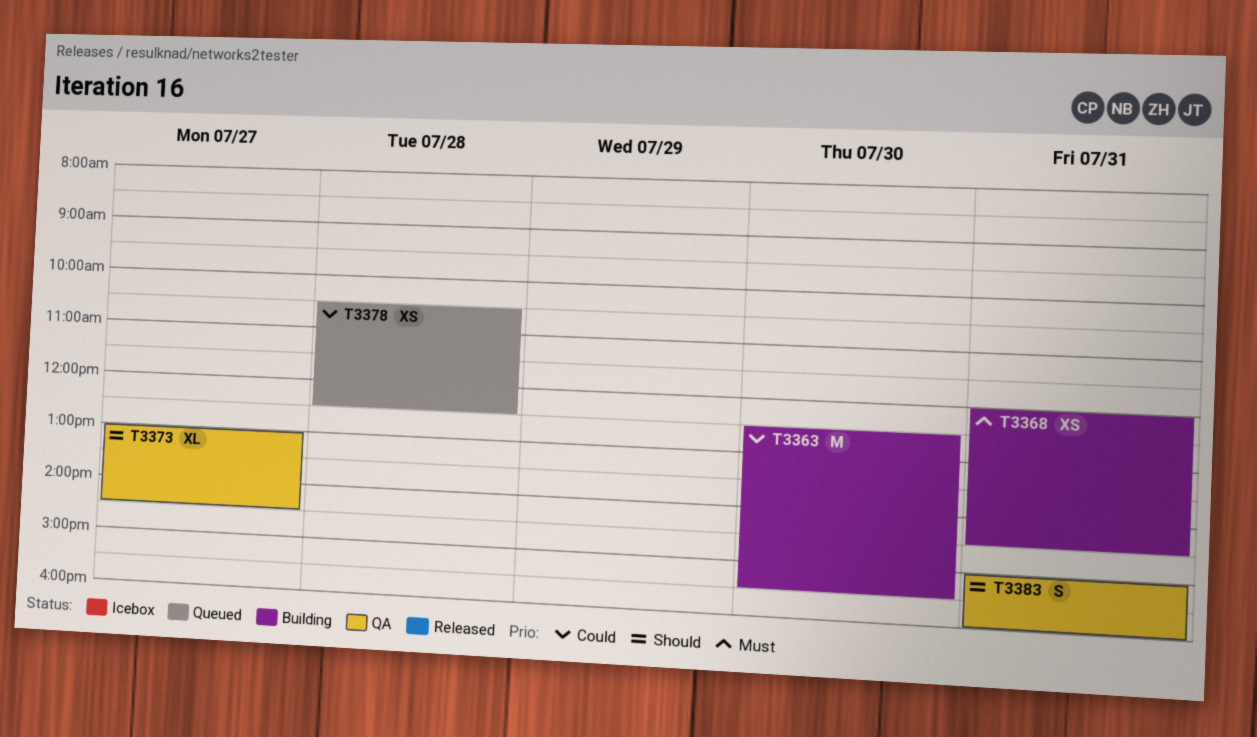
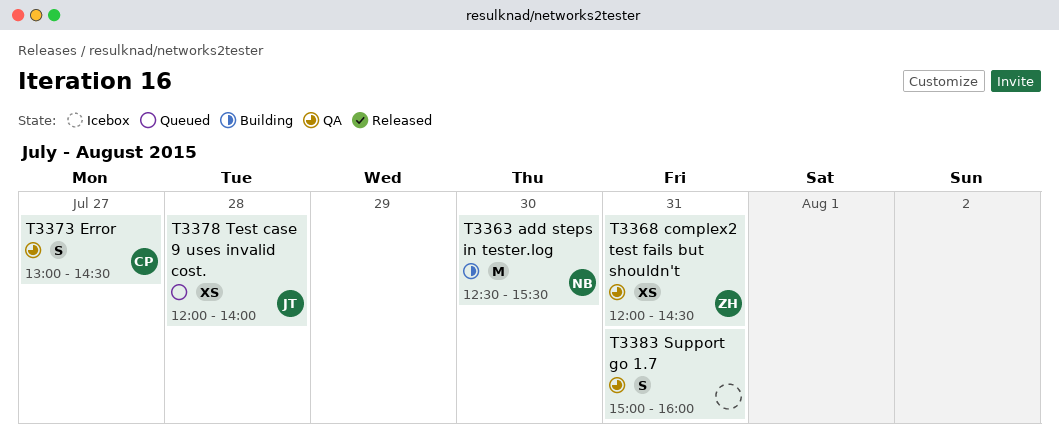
T3368, status: Building -> QA
T3373, estimate: XL -> S
T3378, begins: 10:30 -> 12:00
T3378, ends: 12:30 -> 14:00

